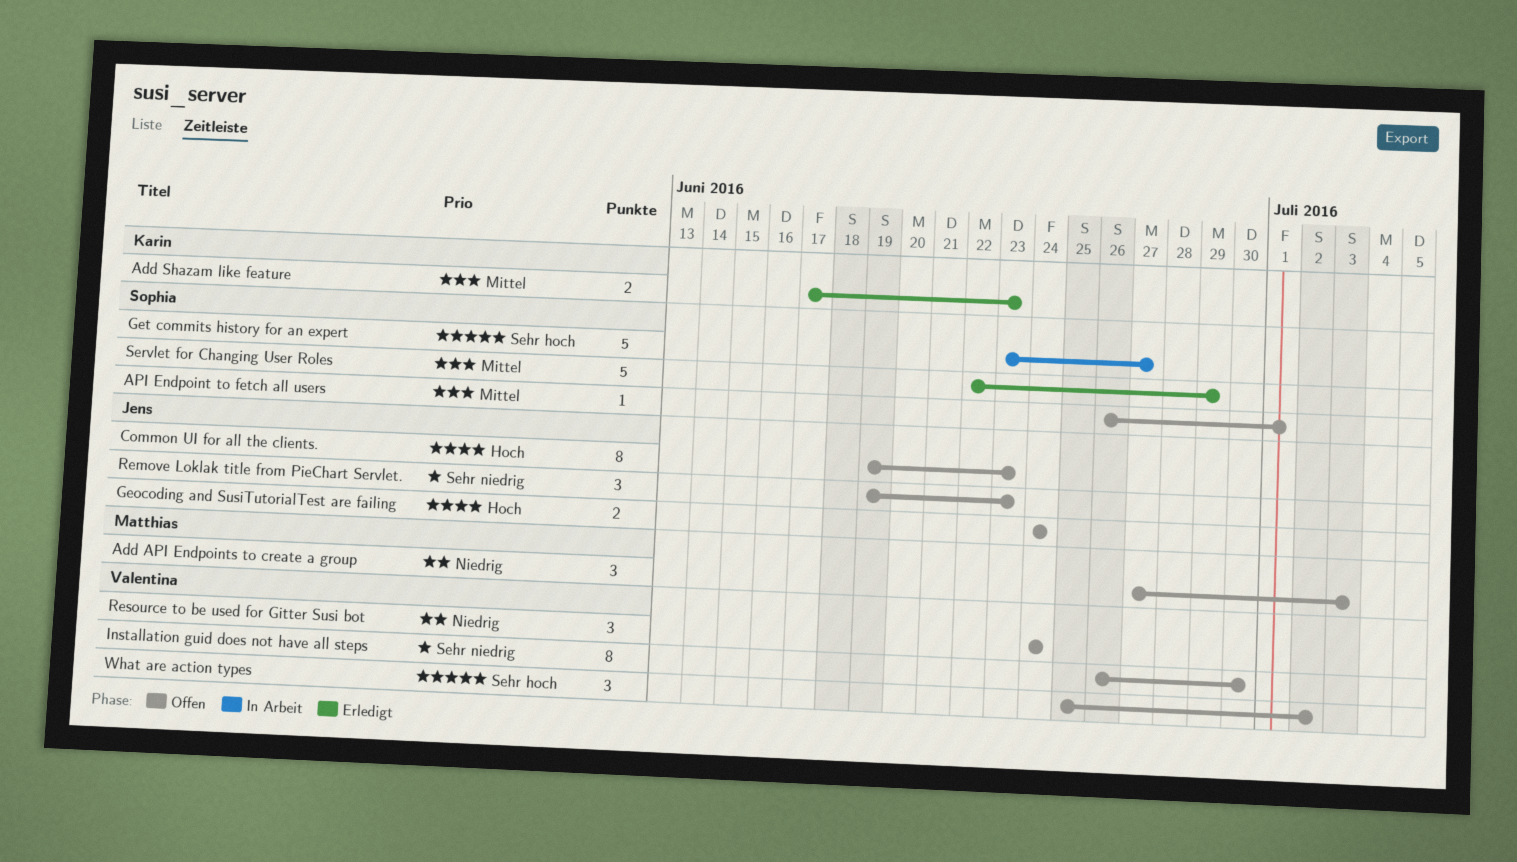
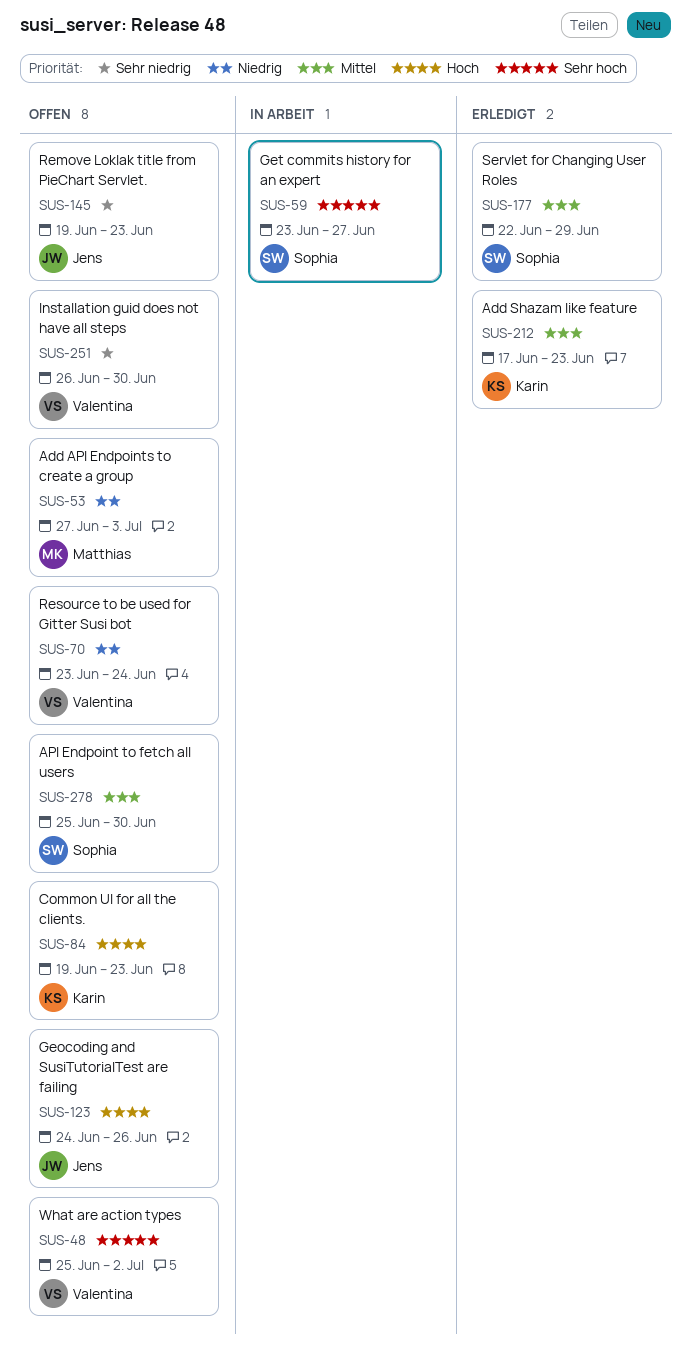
API Endpoint to fetch all users, start: Jun 26 -> Jun 25
API Endpoint to fetch all users, due: Jul 1 -> Jun 30
Common UI for all the clients., owner: Jens -> Karin
Geocoding and SusiTutorialTest are failing, due: Jun 24 -> Jun 26
Resource to be used for Gitter Susi bot, start: Jun 24 -> Jun 23

